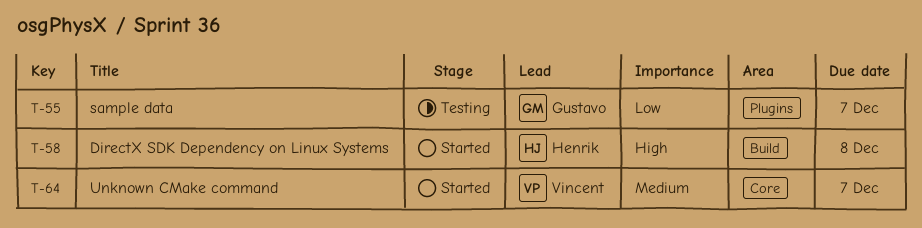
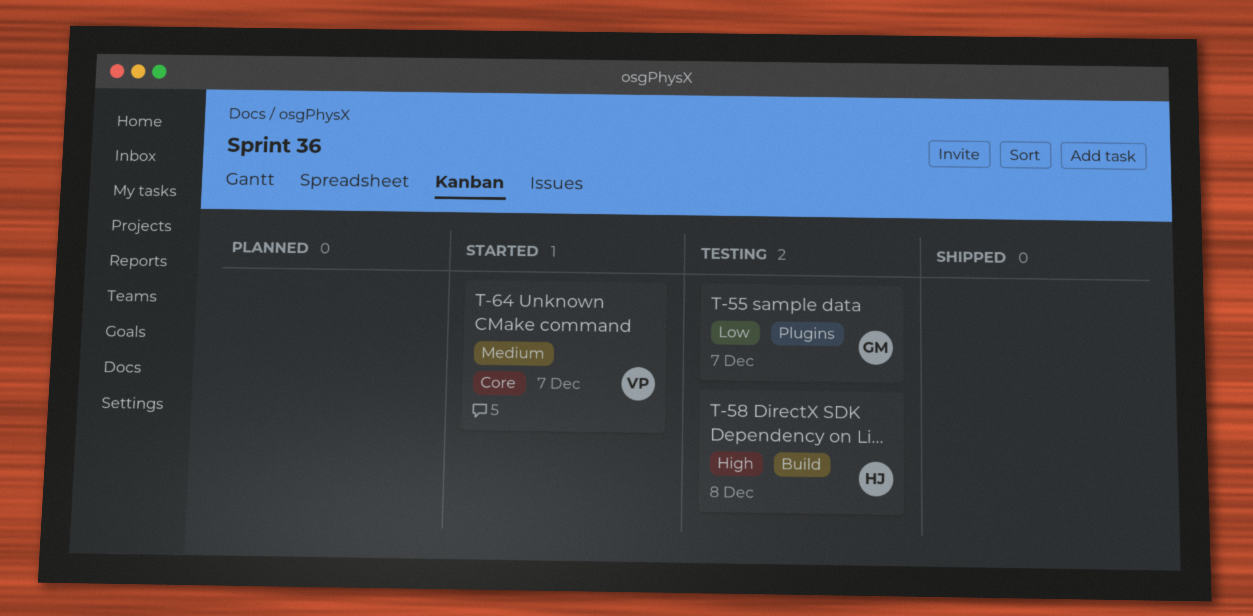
T-58, status: Started -> Testing

